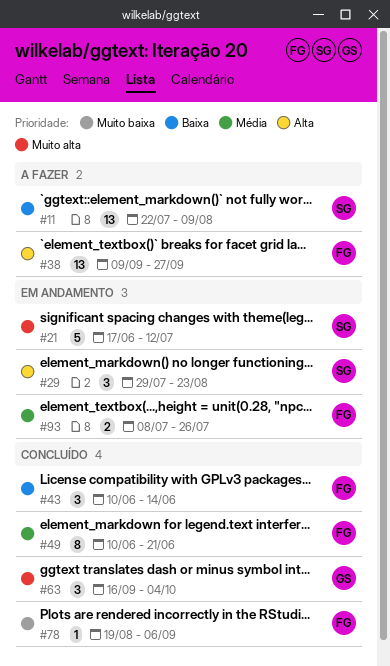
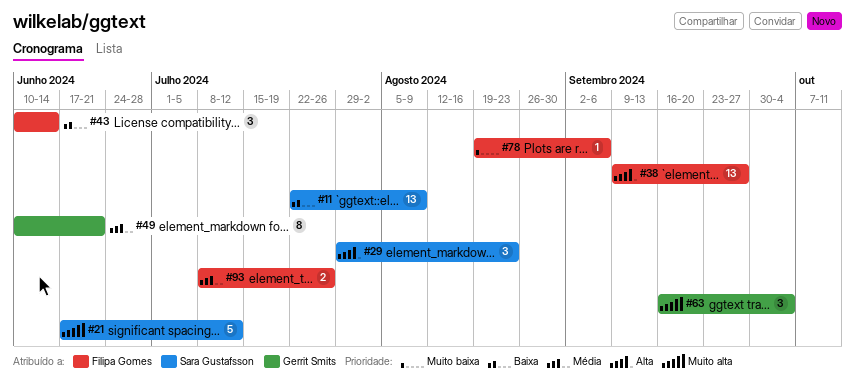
#49, owner: Filipa Gomes -> Gerrit Smits

